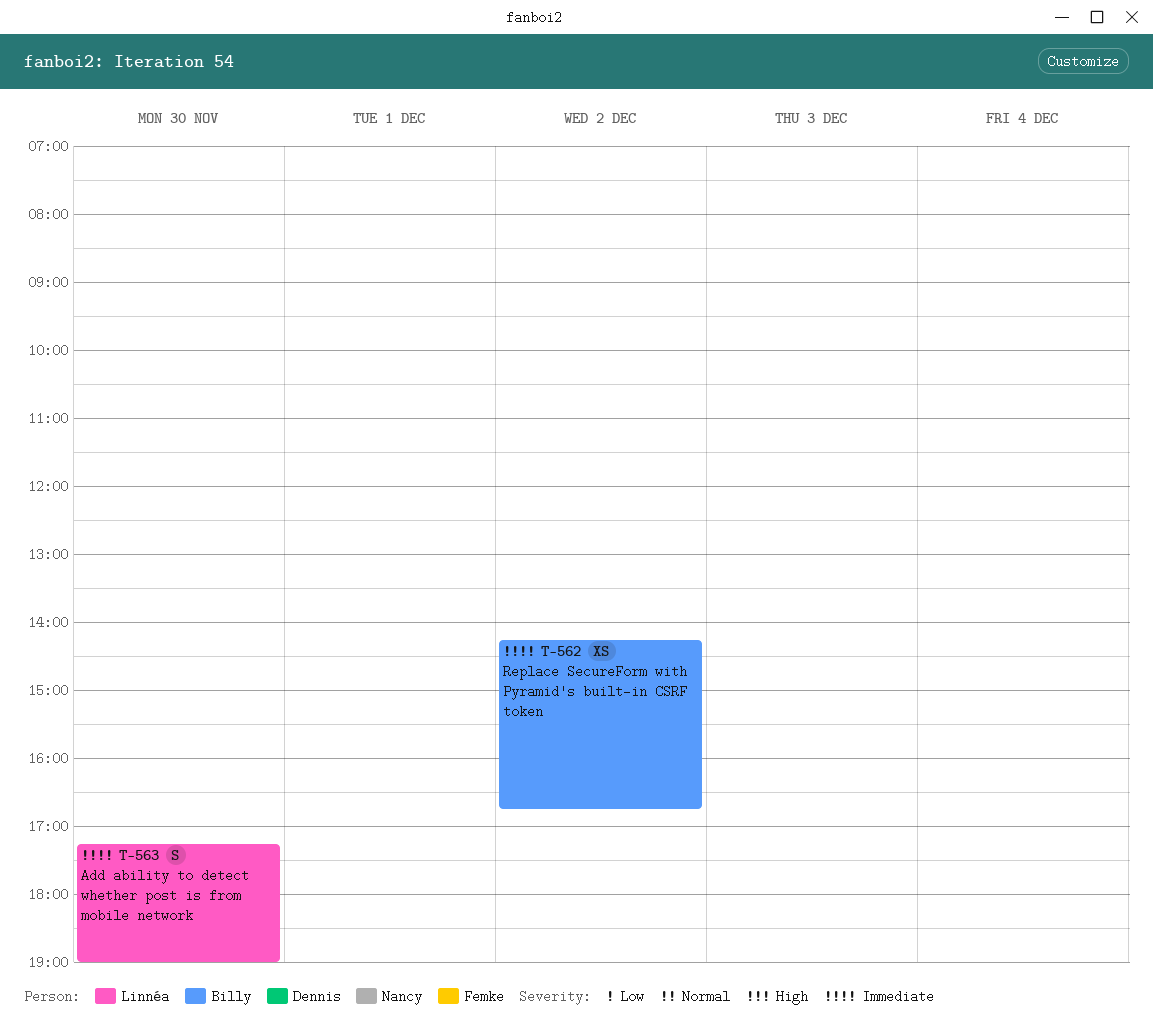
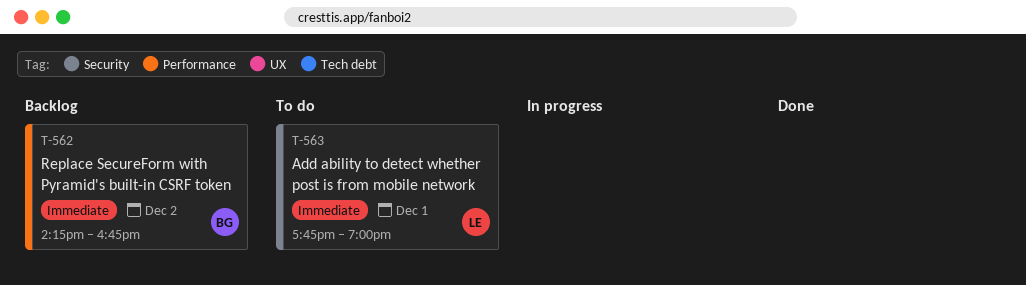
T-563, day: Nov 30 -> Dec 1
T-563, begins: 17:15 -> 17:45

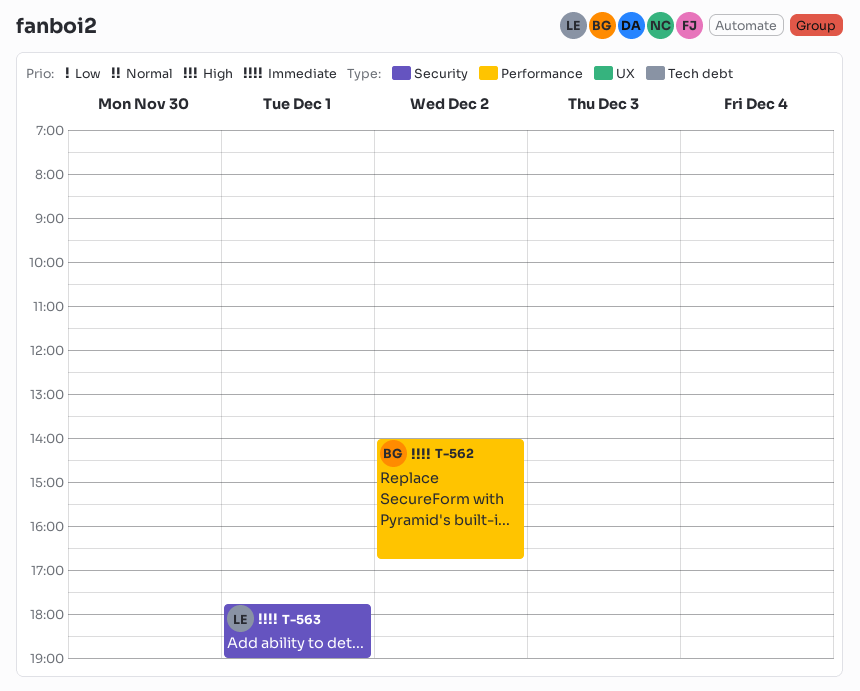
T-562, begins: 14:15 -> 14:00

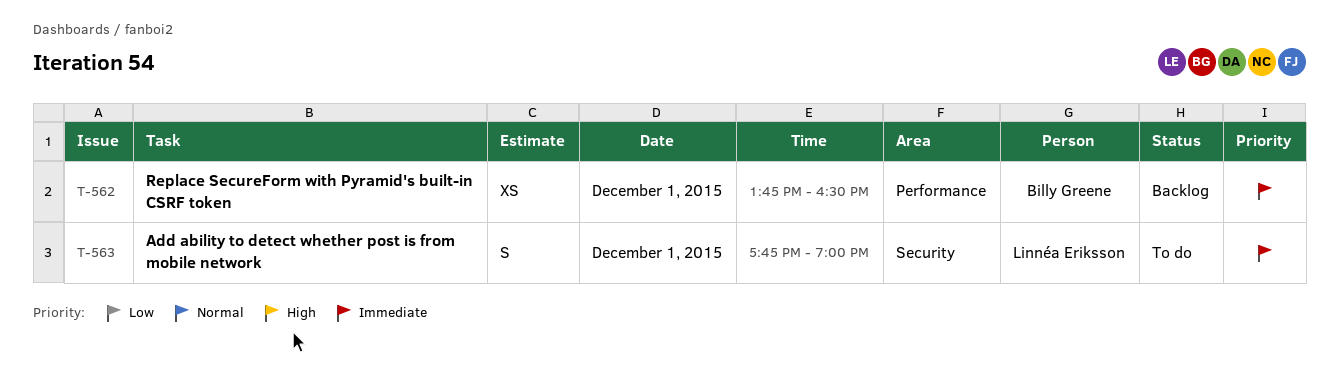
T-562, day: Dec 2 -> Dec 1
T-562, begins: 14:00 -> 13:45
T-562, ends: 16:45 -> 16:30

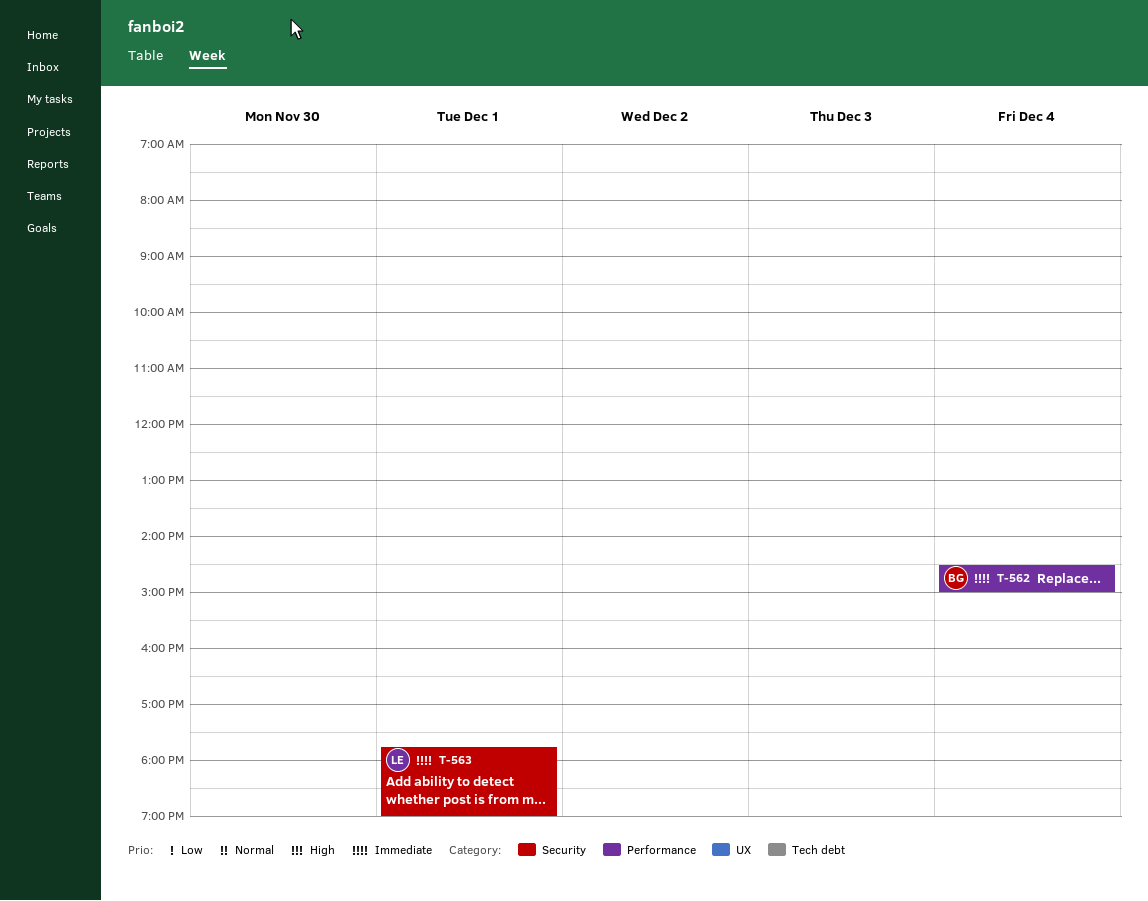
T-562, day: Dec 1 -> Dec 4
T-562, begins: 13:45 -> 14:30
T-562, ends: 16:30 -> 15:00

